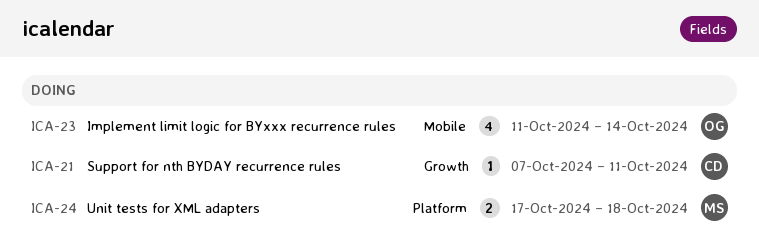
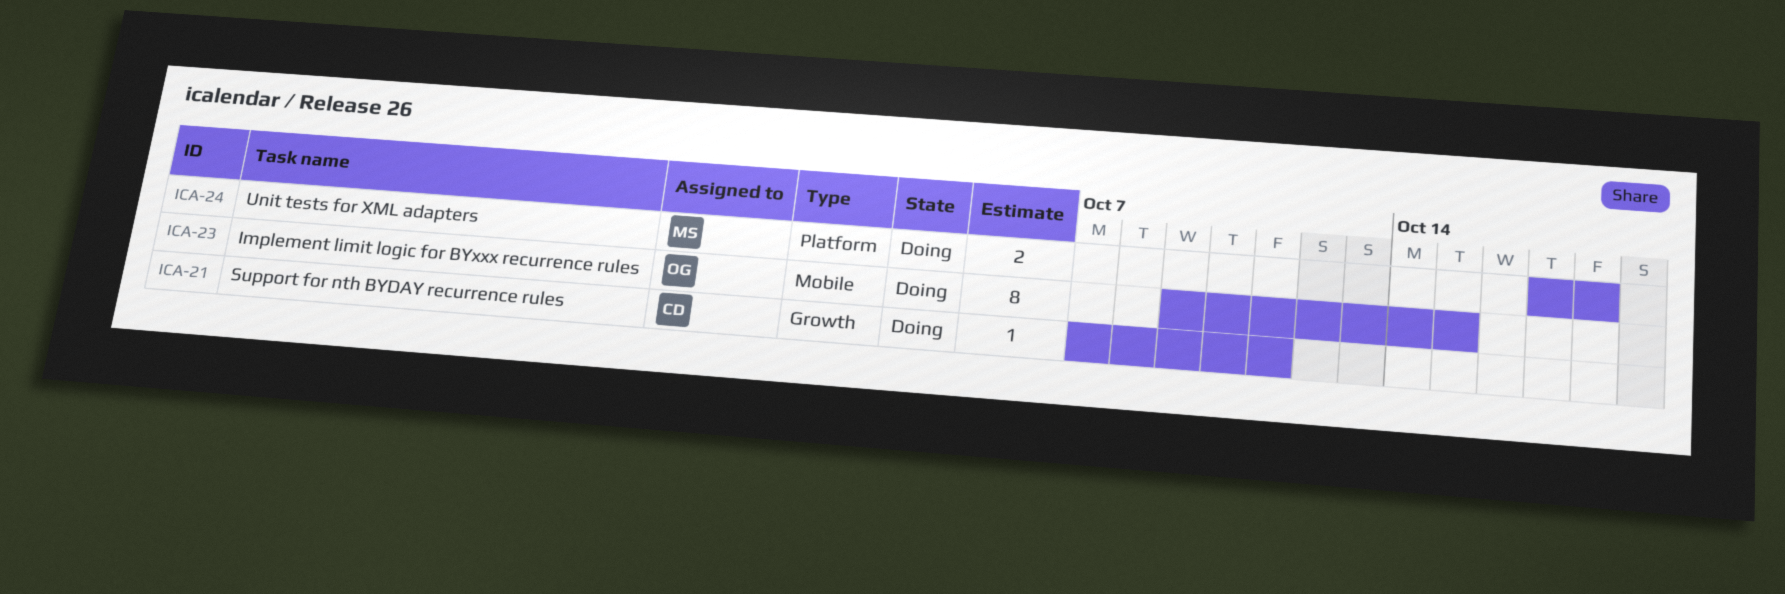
ICA-23, estimate: 4 -> 8
ICA-23, start: Oct 11 -> Oct 9
ICA-23, due: Oct 14 -> Oct 15

